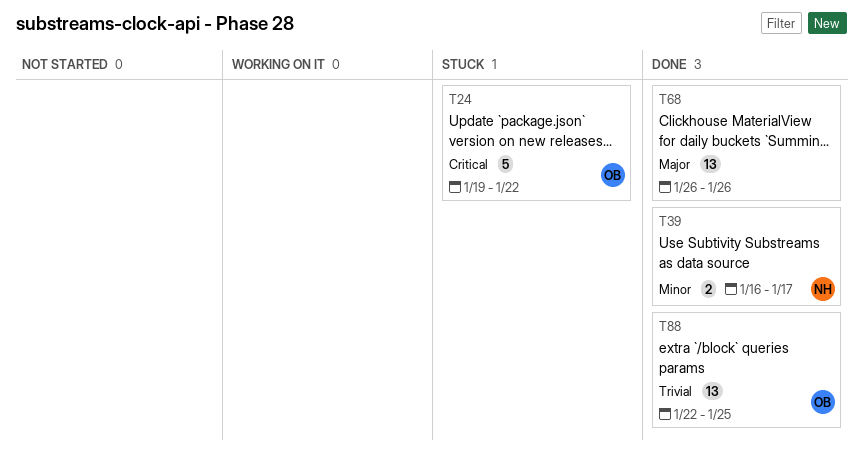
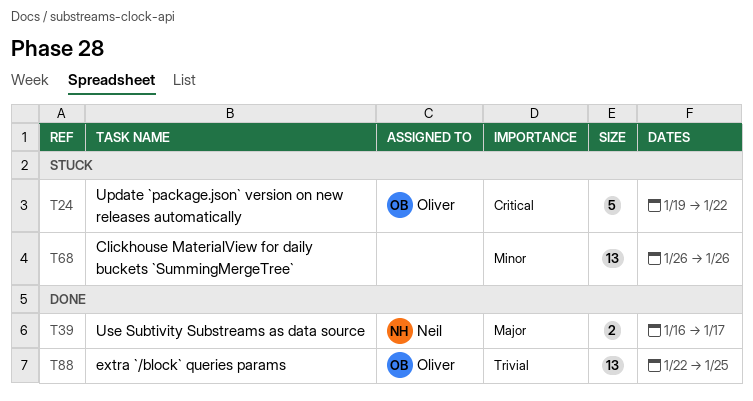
T39, priority: Minor -> Major
T68, status: Done -> Stuck
T68, priority: Major -> Minor

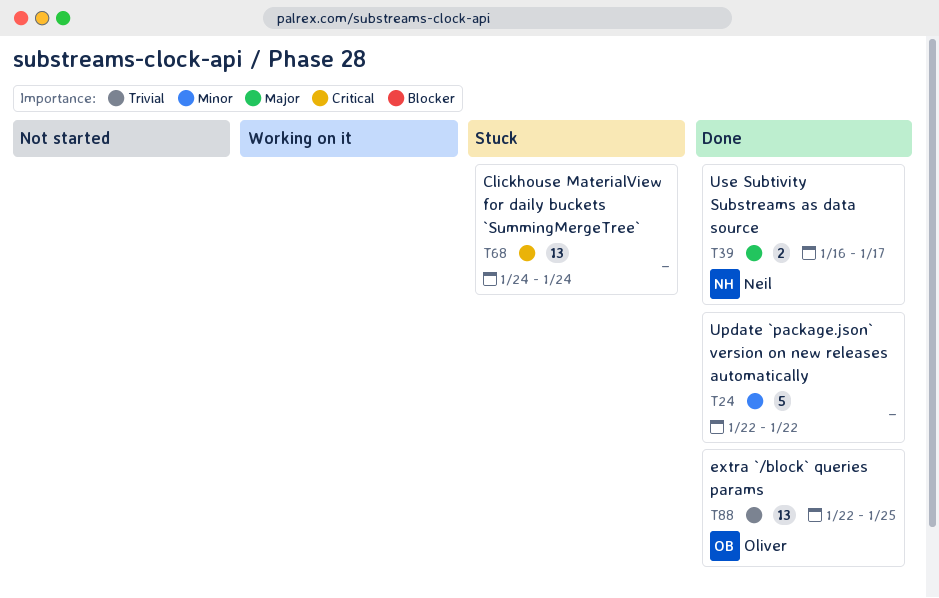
T24, status: Stuck -> Done
T24, owner: Oliver -> none
T24, priority: Critical -> Minor
T24, start: Jan 19 -> Jan 22
T68, priority: Minor -> Critical
T68, start: Jan 26 -> Jan 24
T68, due: Jan 26 -> Jan 24

